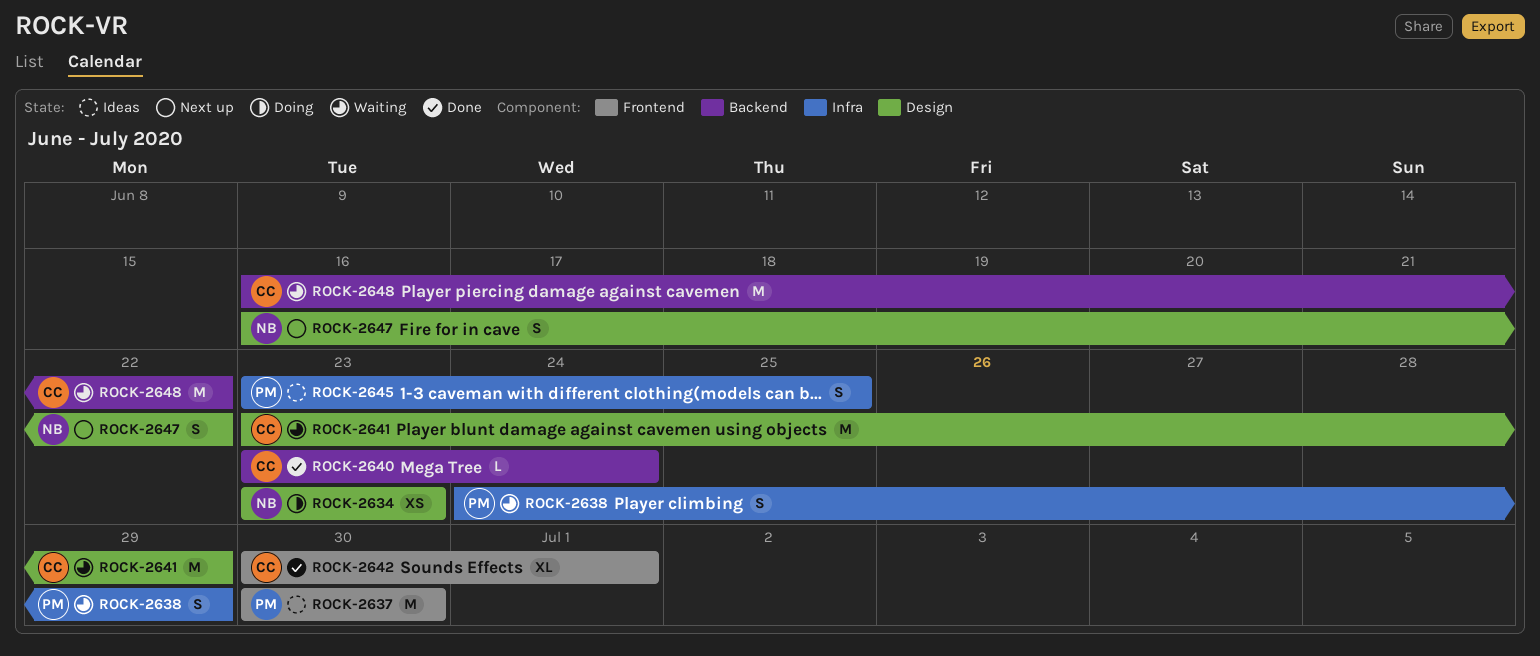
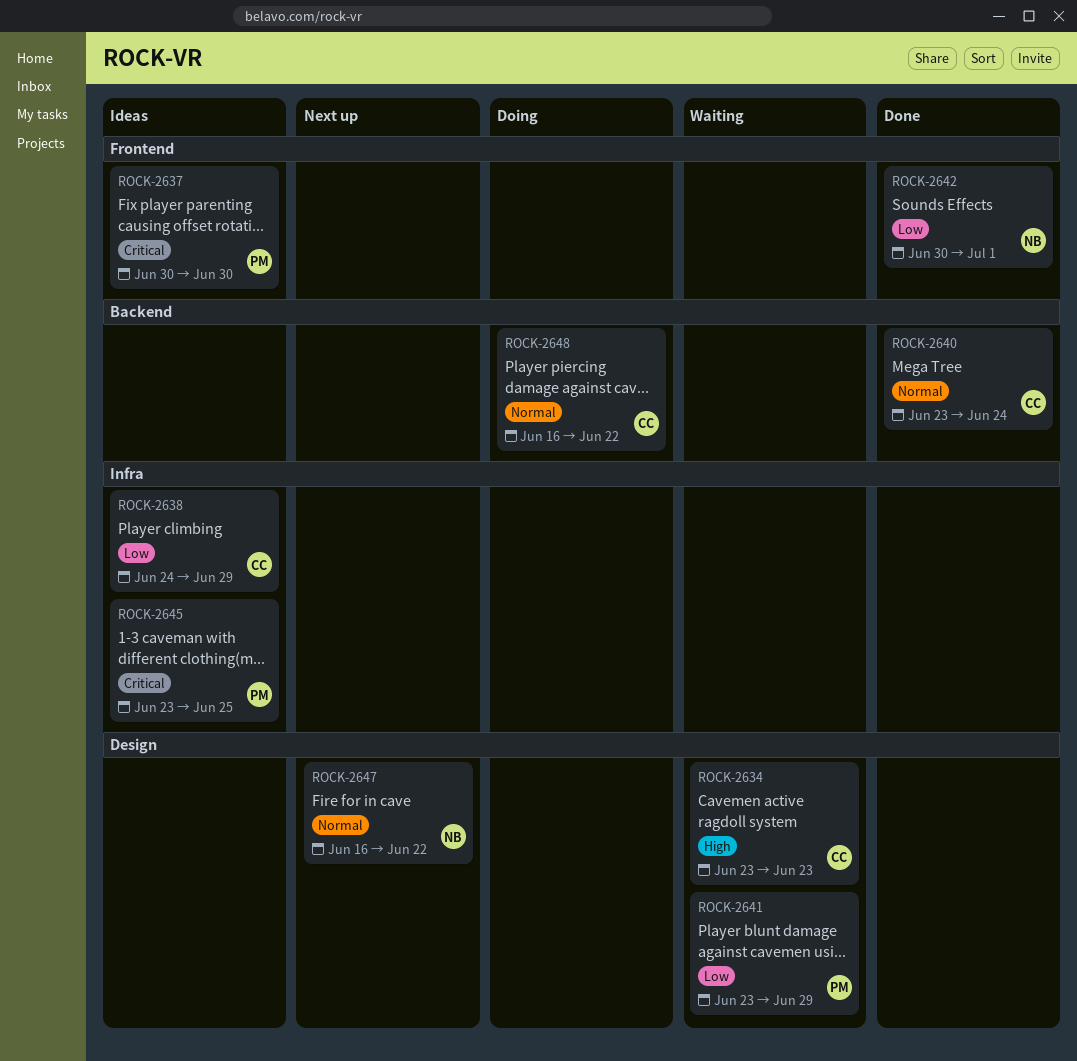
ROCK-2634, status: Doing -> Waiting
ROCK-2634, owner: NB -> CC
ROCK-2638, status: Waiting -> Ideas
ROCK-2638, owner: PM -> CC
ROCK-2641, owner: CC -> PM
ROCK-2642, owner: CC -> NB
ROCK-2648, status: Waiting -> Doing

